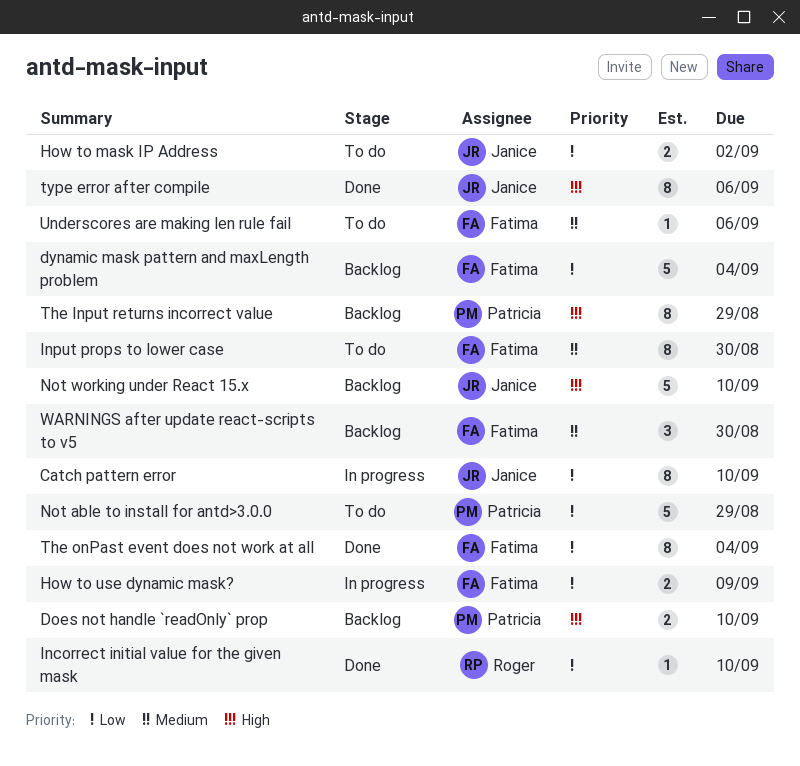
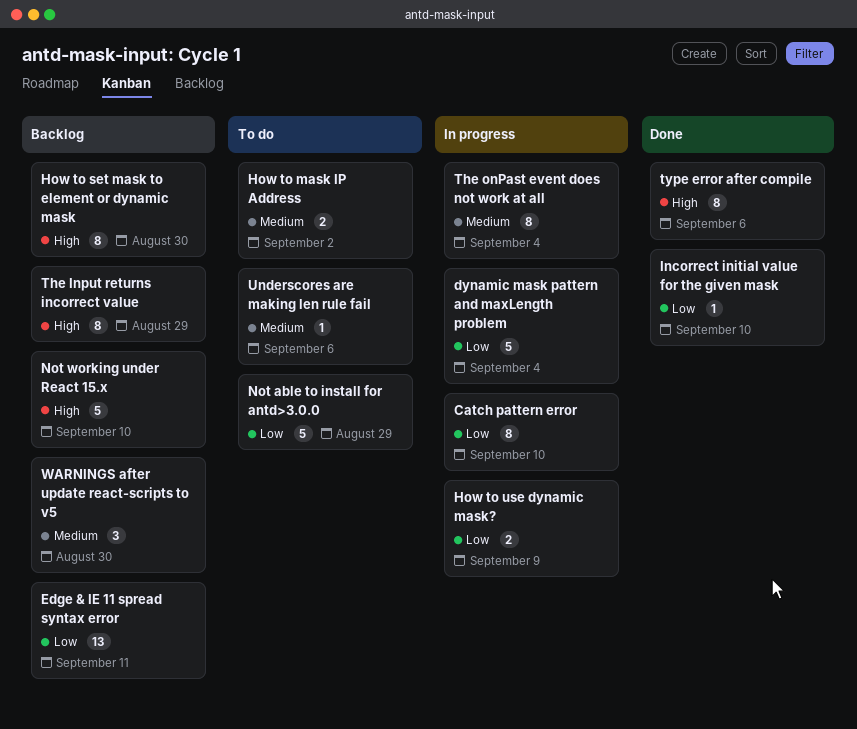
Does not handle `readOnly` prop: present -> none
dynamic mask pattern and maxLength problem, status: Backlog -> In progress
Edge & IE 11 spread syntax error: none -> present
How to mask IP Address, priority: Low -> Medium
How to set mask to element or dynamic mask: none -> present
Input props to lower case: present -> none
The onPast event does not work at all, status: Done -> In progress
The onPast event does not work at all, priority: Low -> Medium

